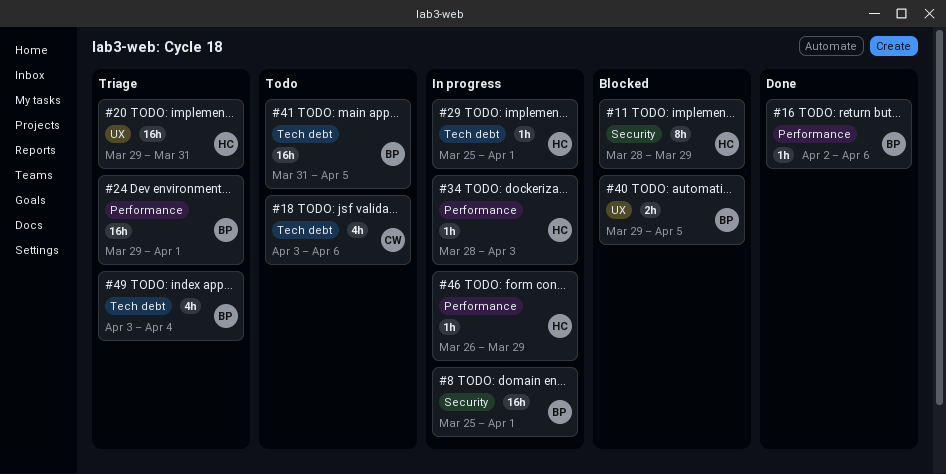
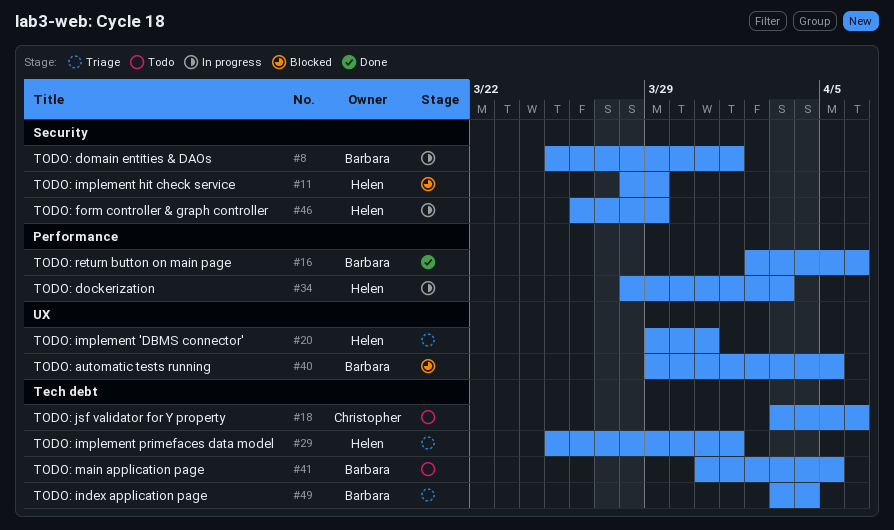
#24: present -> none
#29, status: In progress -> Triage
#46, label: Performance -> Security

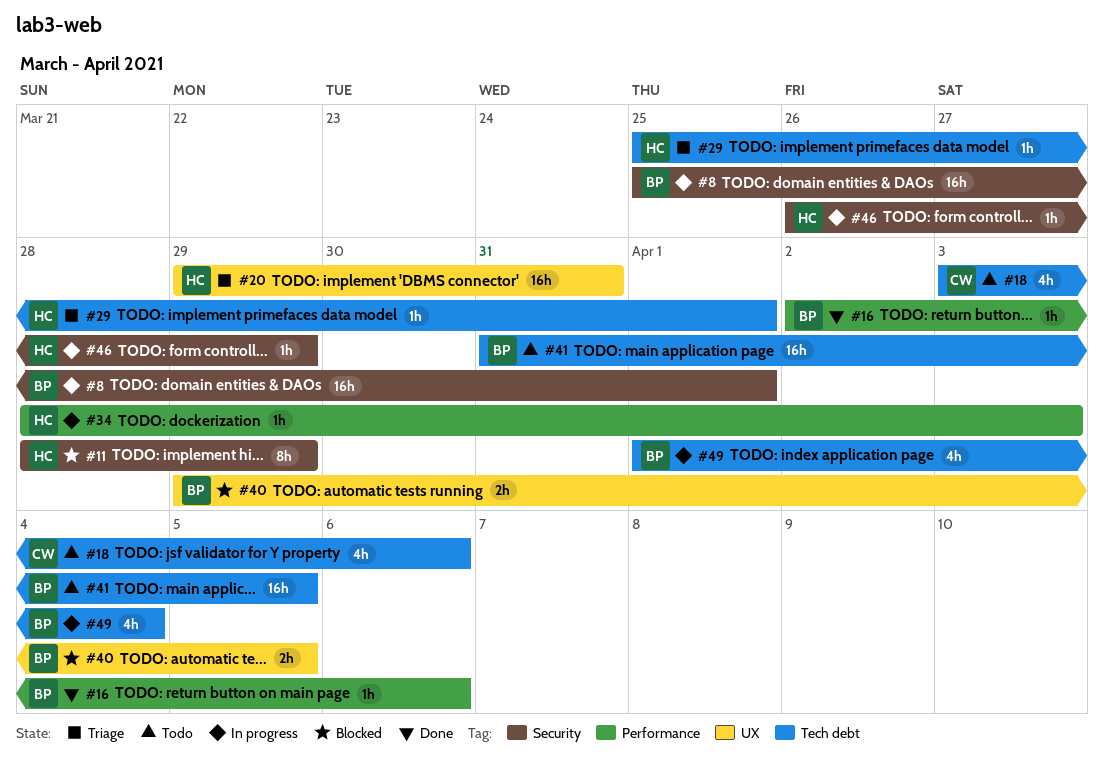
#49, status: Triage -> In progress
#49, start: Apr 3 -> Apr 1

